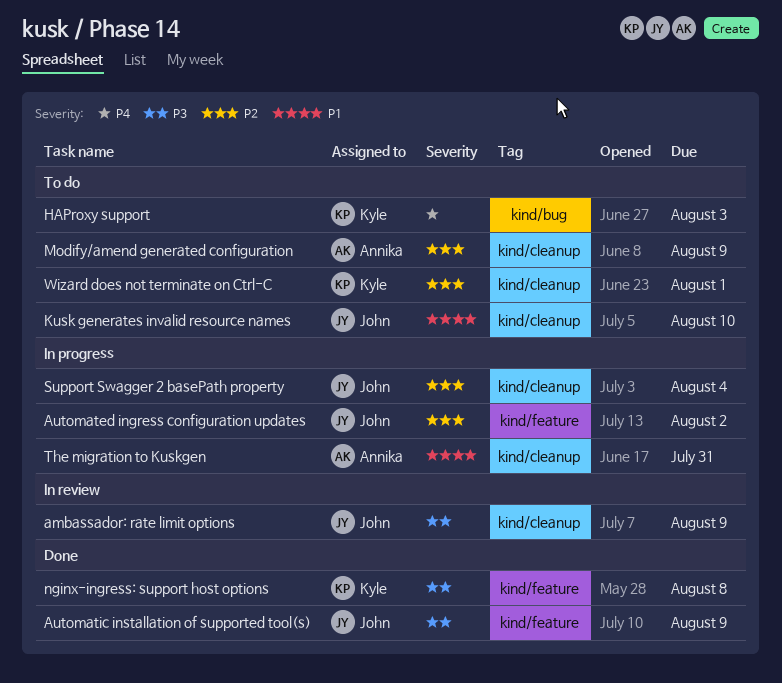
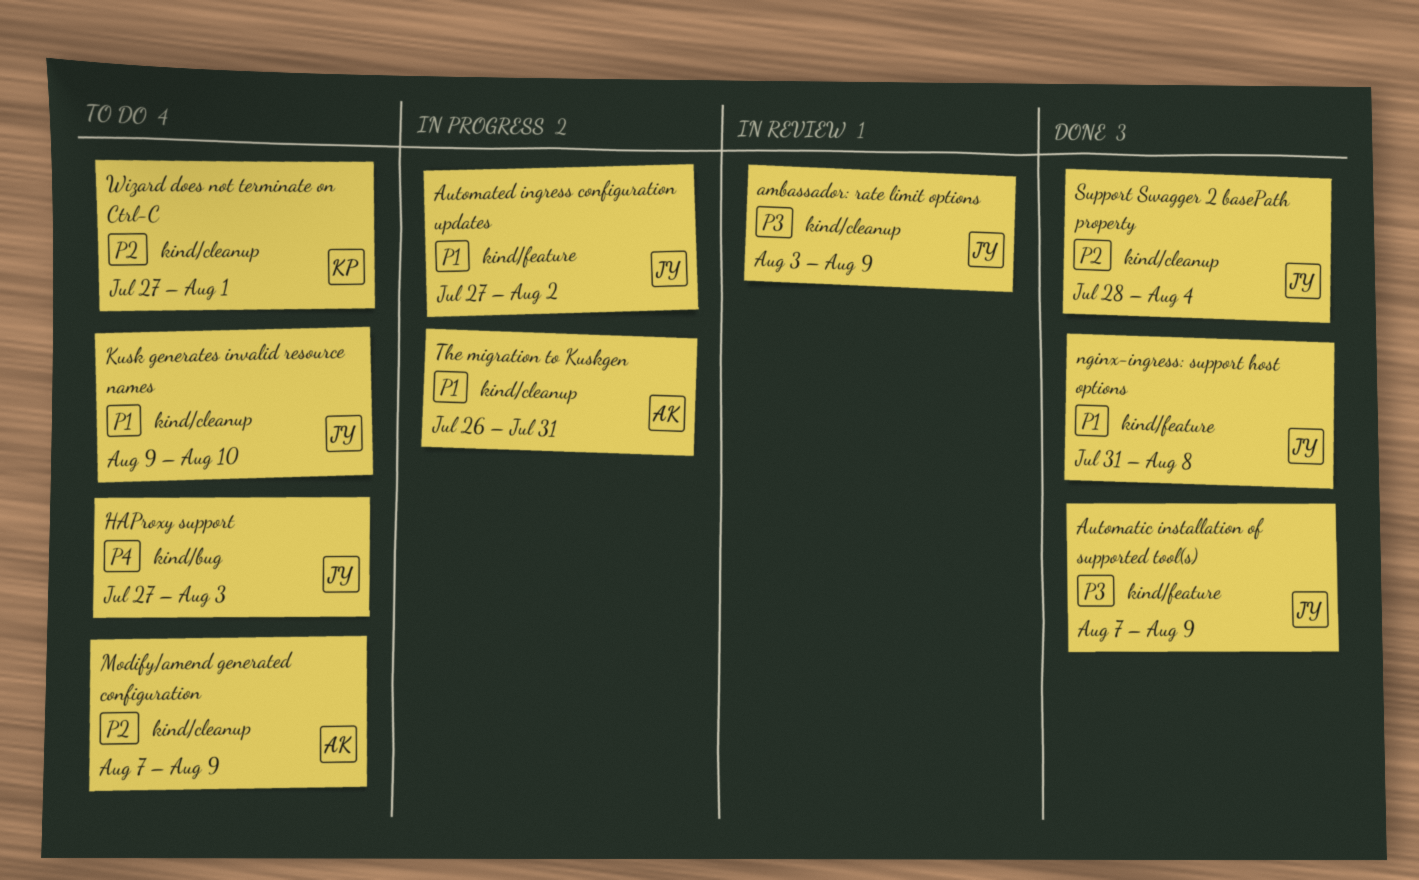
Automated ingress configuration updates, priority: P2 -> P1
HAProxy support, owner: Kyle -> John
nginx-ingress: support host options, owner: Kyle -> John
nginx-ingress: support host options, priority: P3 -> P1
Support Swagger 2 basePath property, status: In progress -> Done

